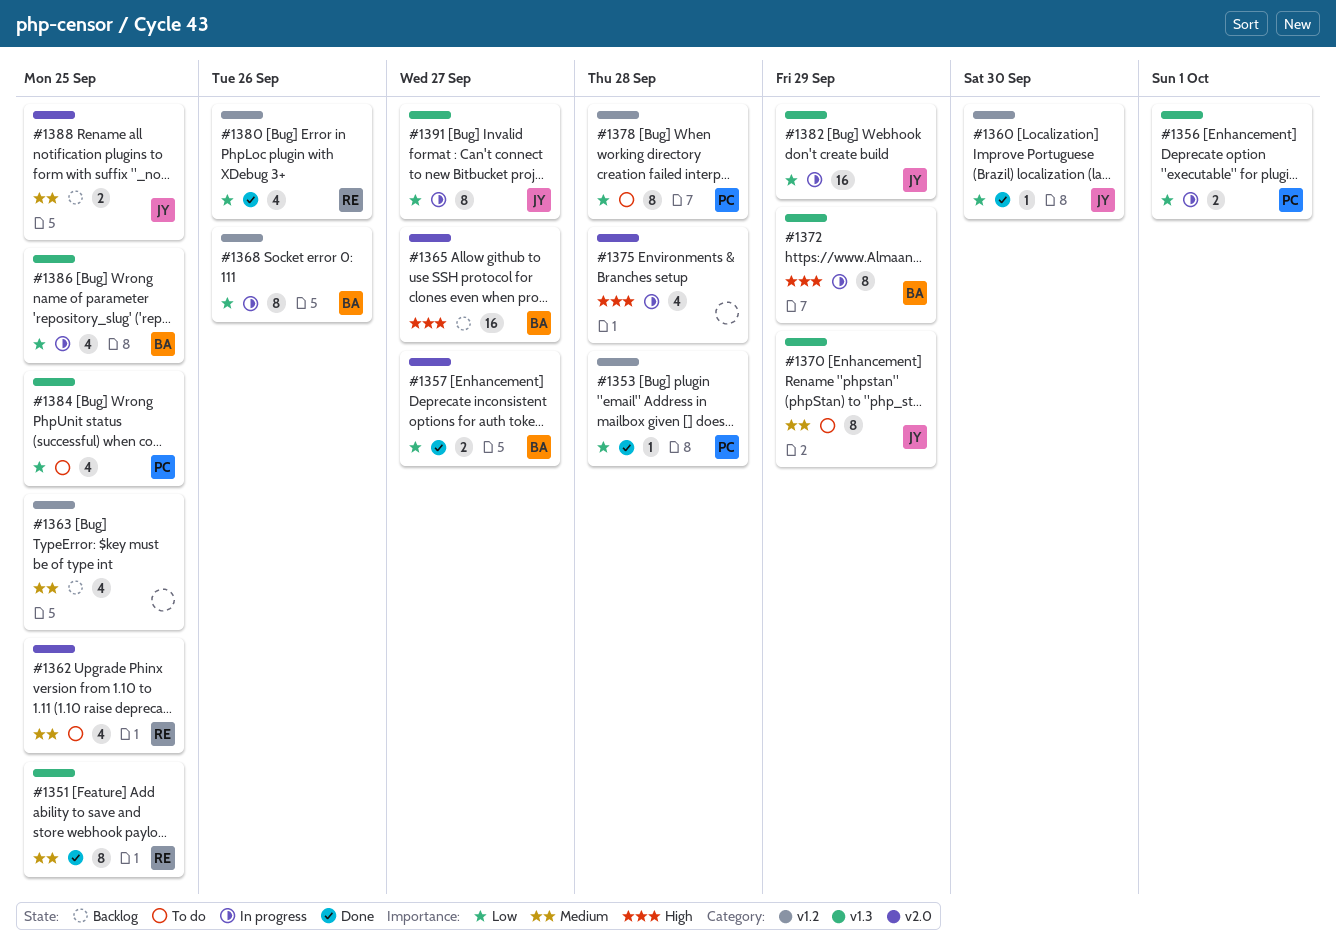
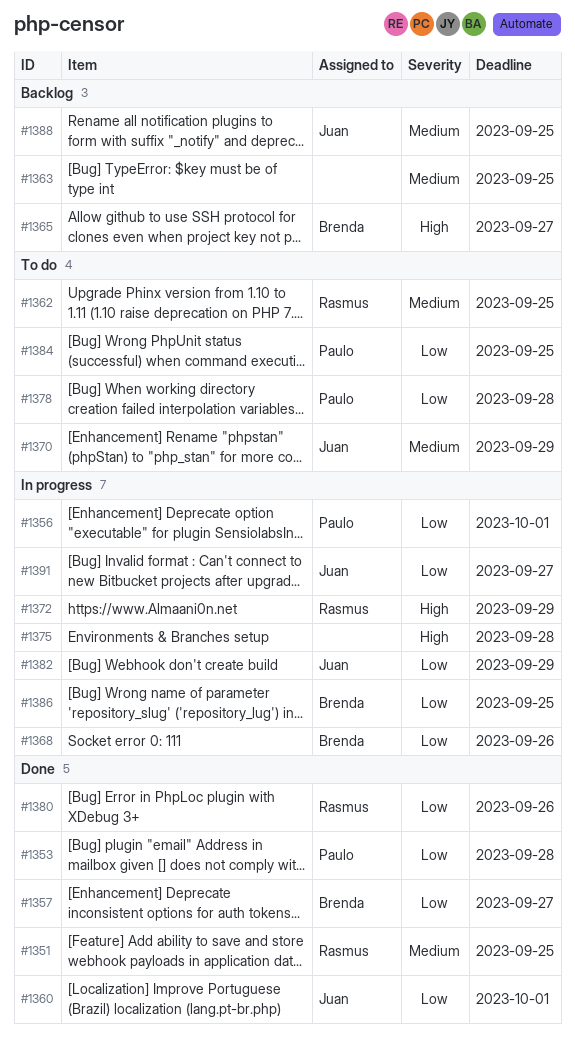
#1360, due: Sep 30 -> Oct 1
#1372, owner: Brenda -> Rasmus

